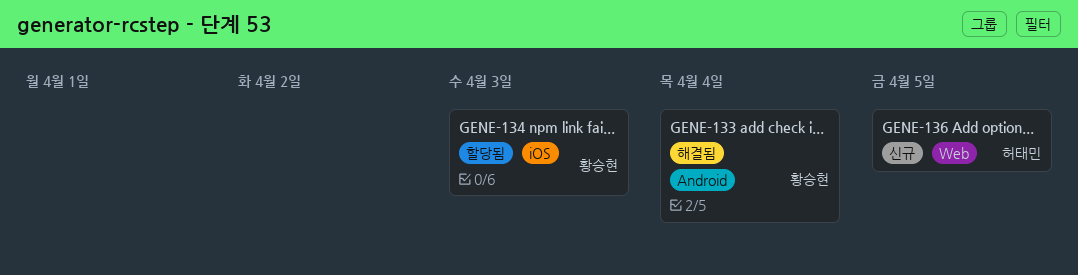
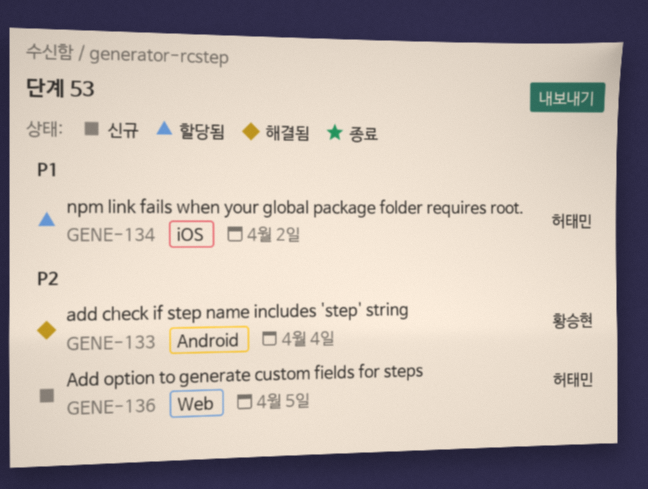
GENE-134, owner: 황승현 -> 허태민
GENE-134, due: Apr 3 -> Apr 2

